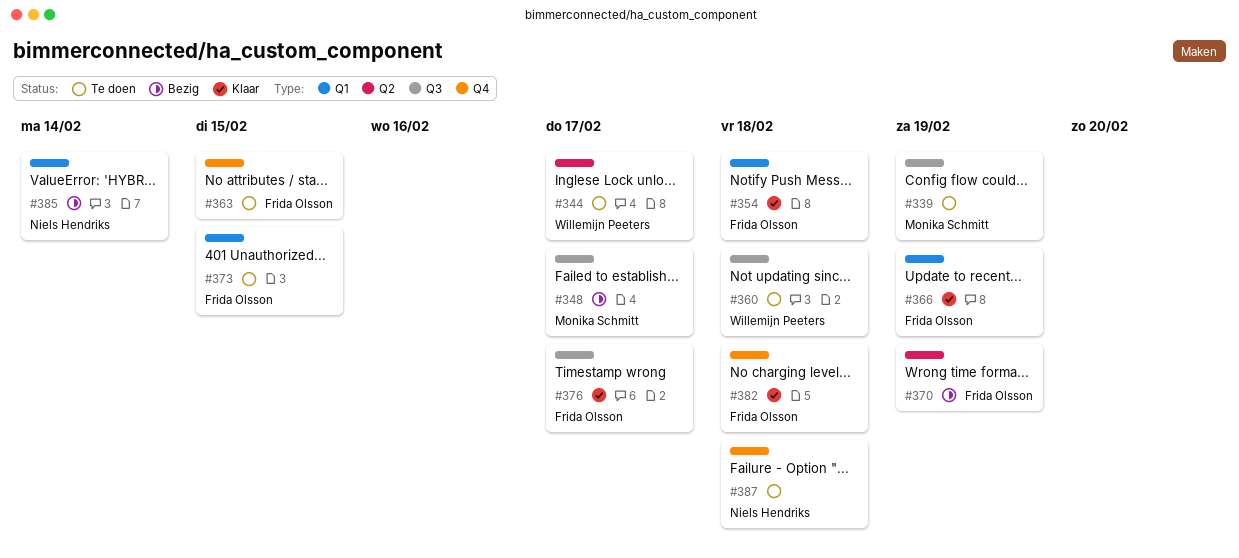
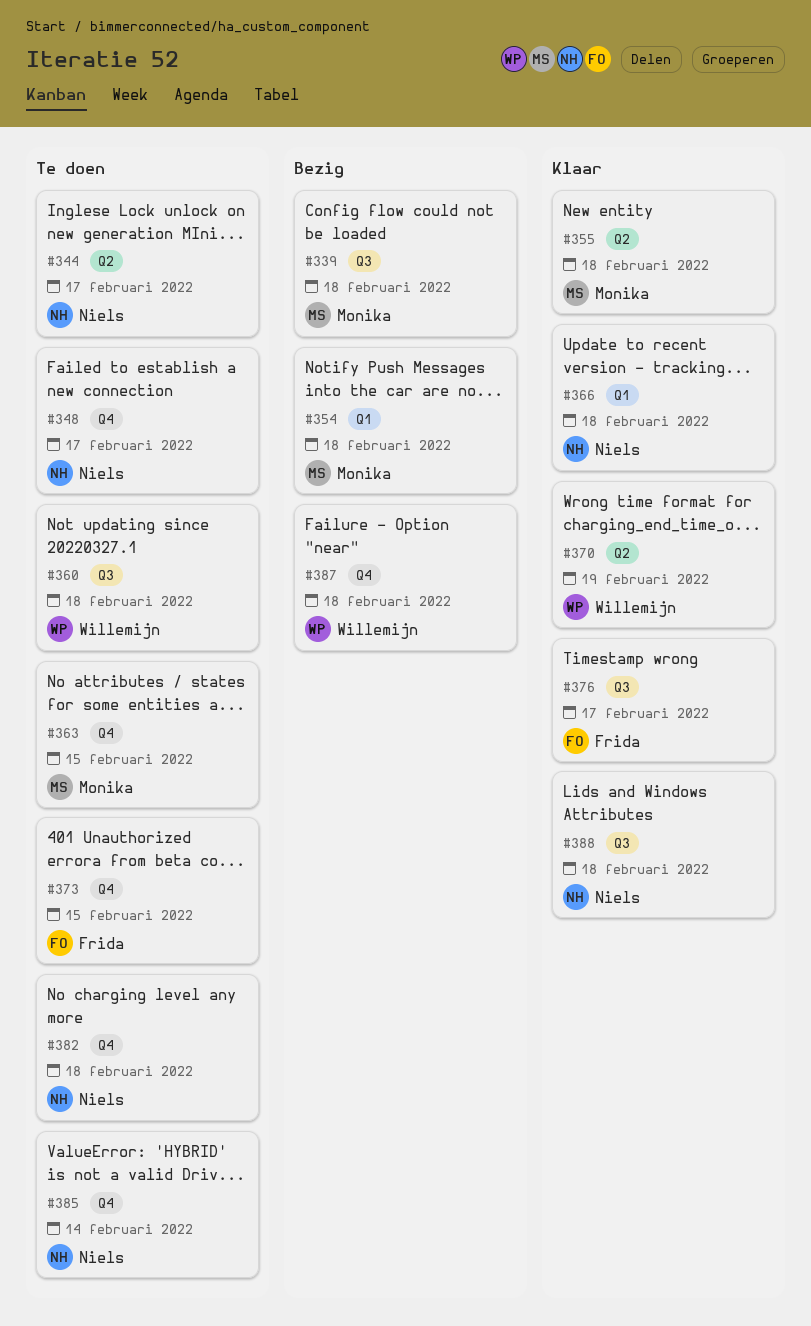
#339, status: Te doen -> Bezig
#339, due: Feb 19 -> Feb 18
#344, owner: Willemijn Peeters -> Niels Hendriks
#348, status: Bezig -> Te doen
#348, owner: Monika Schmitt -> Niels Hendriks
#348, label: Q3 -> Q4
#354, status: Klaar -> Bezig
#354, owner: Frida Olsson -> Monika Schmitt
#355: none -> present
#363, owner: Frida Olsson -> Monika Schmitt
#366, owner: Frida Olsson -> Niels Hendriks
#366, due: Feb 19 -> Feb 18
#370, status: Bezig -> Klaar
#370, owner: Frida Olsson -> Willemijn Peeters
#373, label: Q1 -> Q4
#382, status: Klaar -> Te doen
#382, owner: Frida Olsson -> Niels Hendriks
#385, status: Bezig -> Te doen
#385, label: Q1 -> Q4
#387, status: Te doen -> Bezig
#387, owner: Niels Hendriks -> Willemijn Peeters
#388: none -> present

